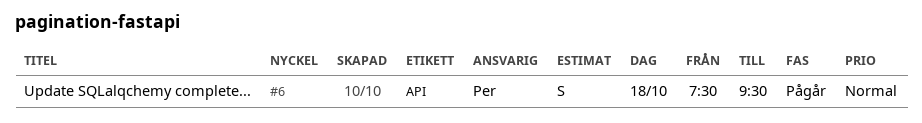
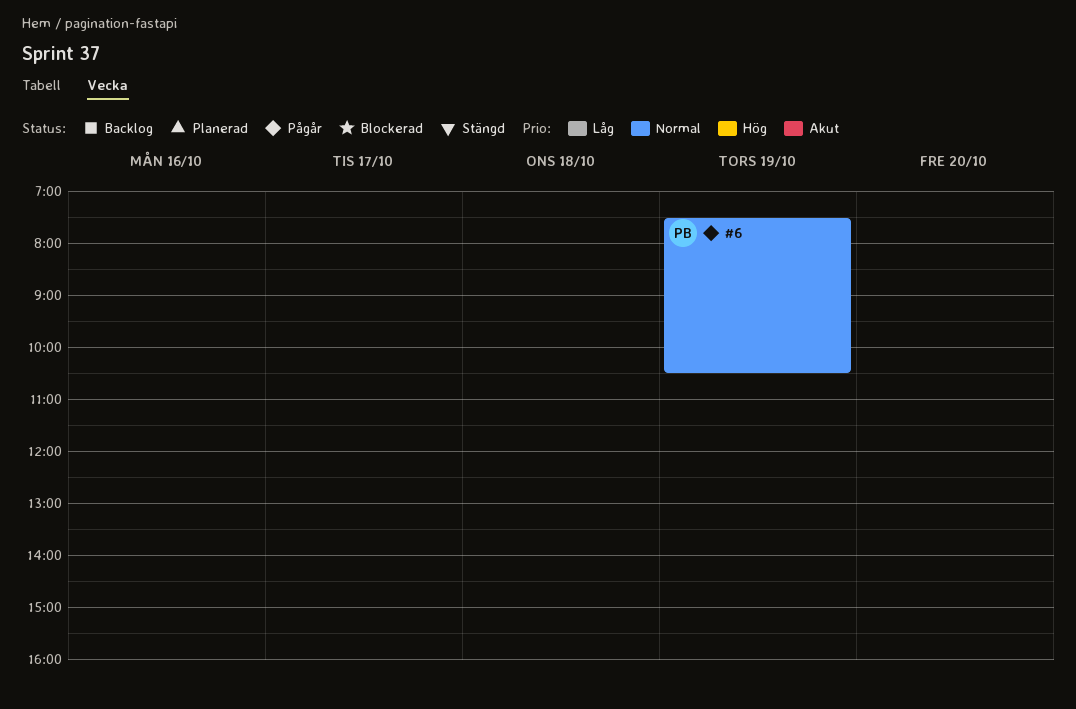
#6, day: Oct 18 -> Oct 19
#6, ends: 09:30 -> 10:30

